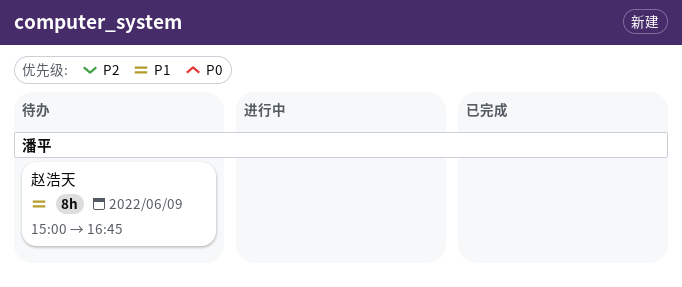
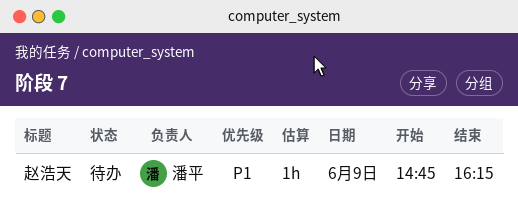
赵浩天, estimate: 8h -> 1h
赵浩天, begins: 15:00 -> 14:45
赵浩天, ends: 16:45 -> 16:15

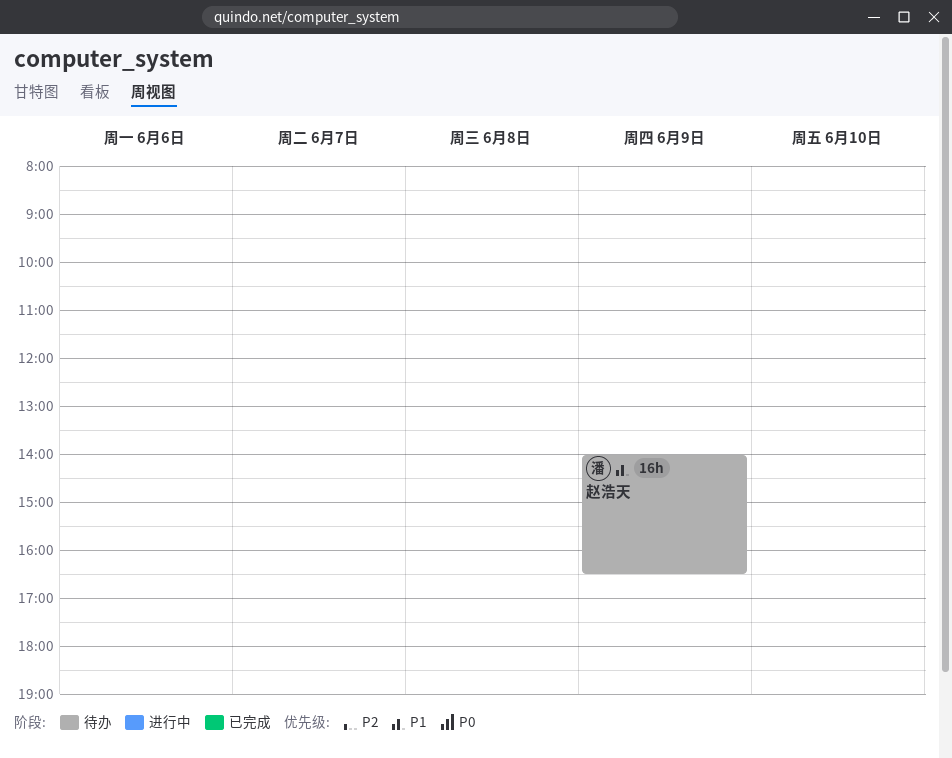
赵浩天, estimate: 1h -> 16h
赵浩天, begins: 14:45 -> 14:00
赵浩天, ends: 16:15 -> 16:30

